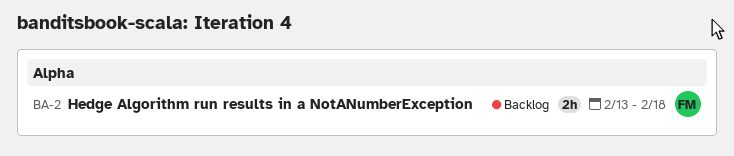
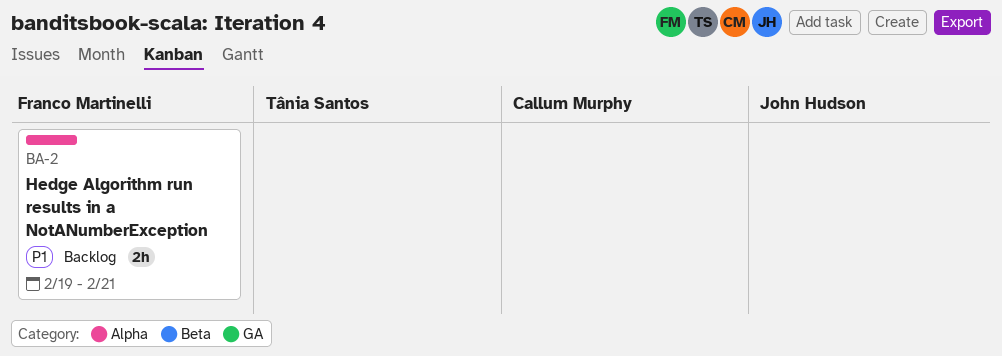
BA-2, start: Feb 13 -> Feb 19
BA-2, due: Feb 18 -> Feb 21

